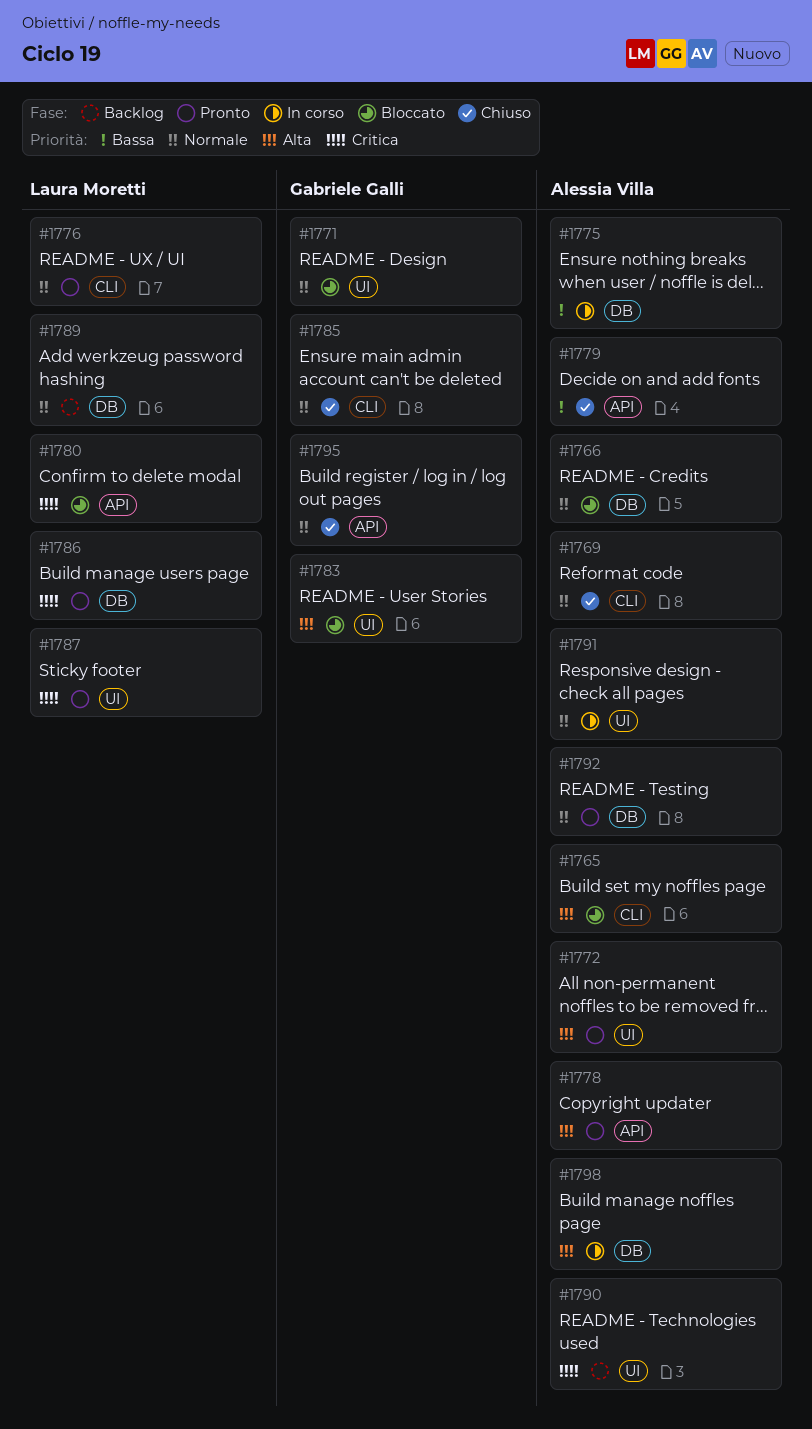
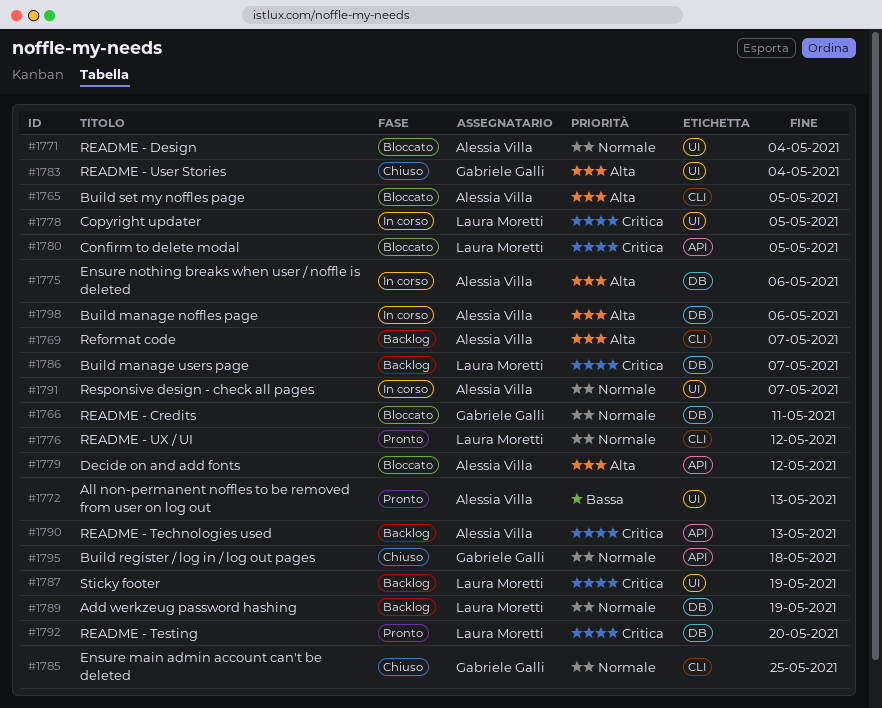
#1766, owner: Alessia Villa -> Gabriele Galli
#1769, status: Chiuso -> Backlog
#1769, priority: Normale -> Alta
#1771, owner: Gabriele Galli -> Alessia Villa
#1772, priority: Alta -> Bassa
#1775, priority: Bassa -> Alta
#1778, status: Pronto -> In corso
#1778, owner: Alessia Villa -> Laura Moretti
#1778, priority: Alta -> Critica
#1778, label: API -> UI
#1779, status: Chiuso -> Bloccato
#1779, priority: Bassa -> Alta
#1783, status: Bloccato -> Chiuso
#1786, status: Pronto -> Backlog
#1787, status: Pronto -> Backlog
#1790, label: UI -> API
#1792, owner: Alessia Villa -> Laura Moretti
#1792, priority: Normale -> Critica

